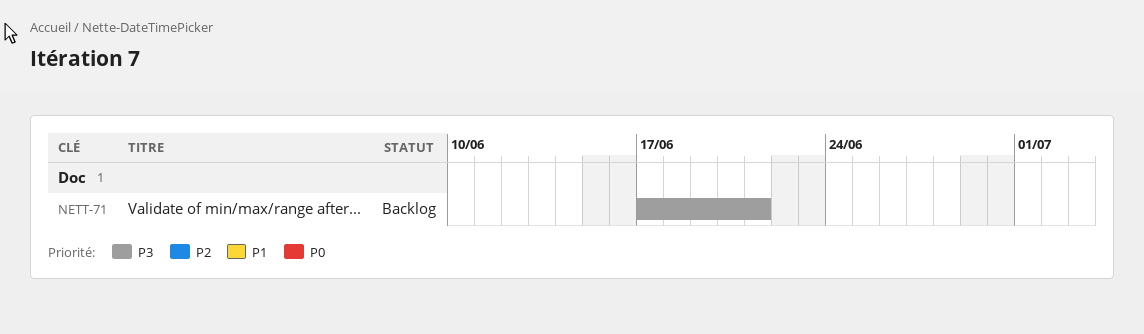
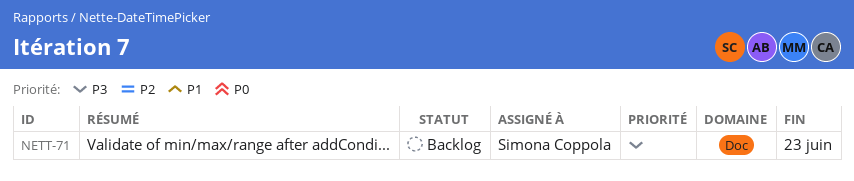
NETT-71, due: Jun 21 -> Jun 23

